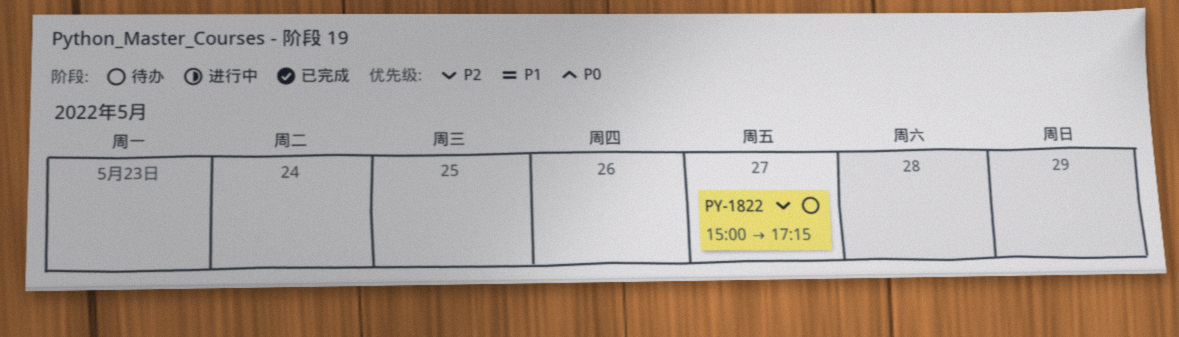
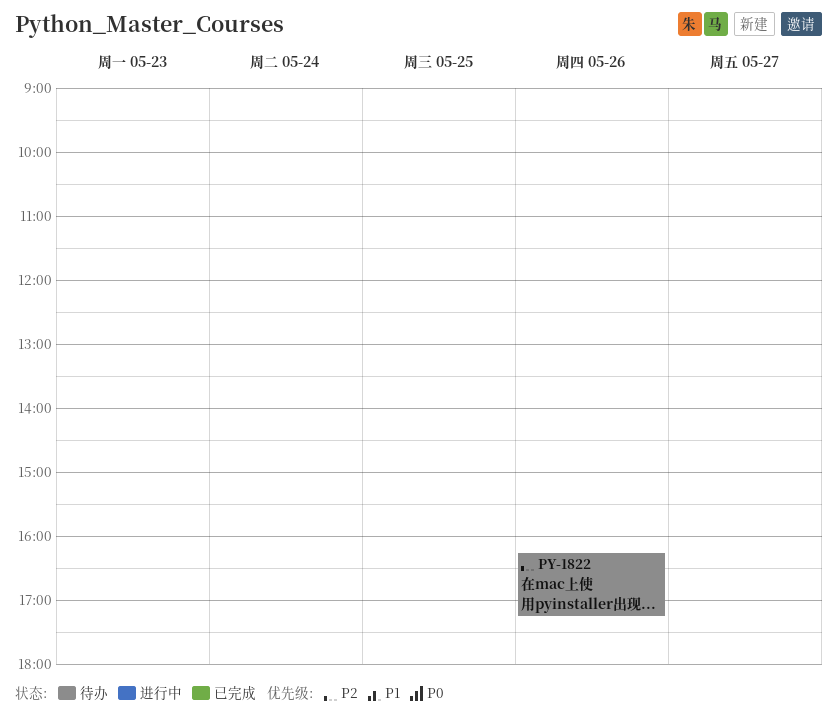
PY-1822, day: May 27 -> May 26
PY-1822, begins: 15:00 -> 16:15

